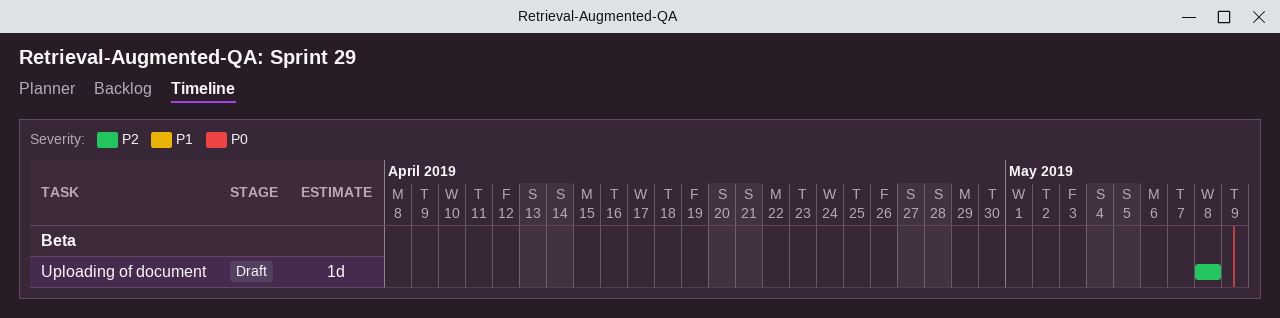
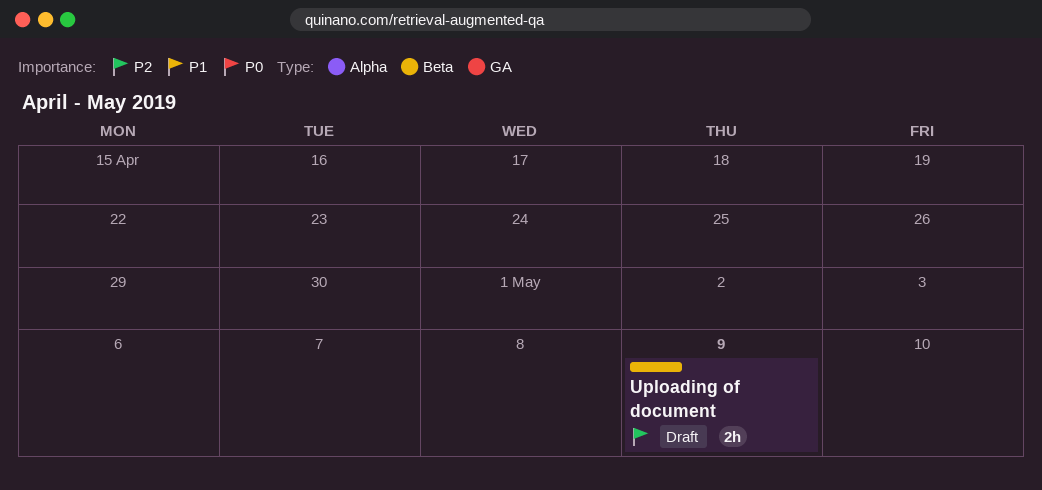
Uploading of document, estimate: 1d -> 2h
Uploading of document, due: May 8 -> May 9

